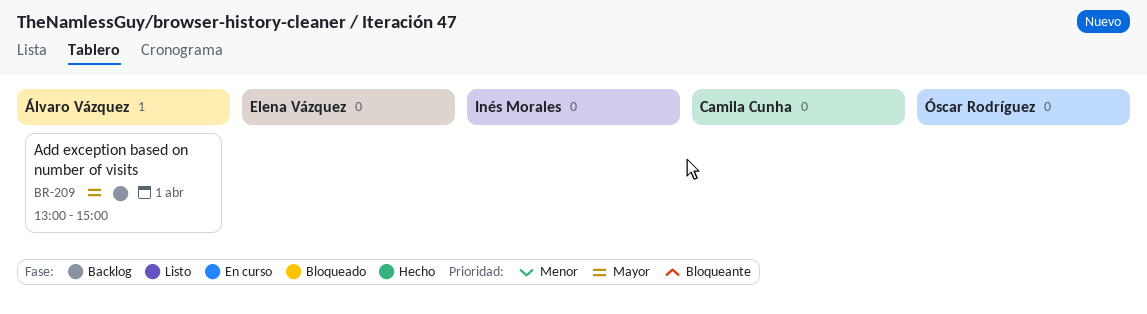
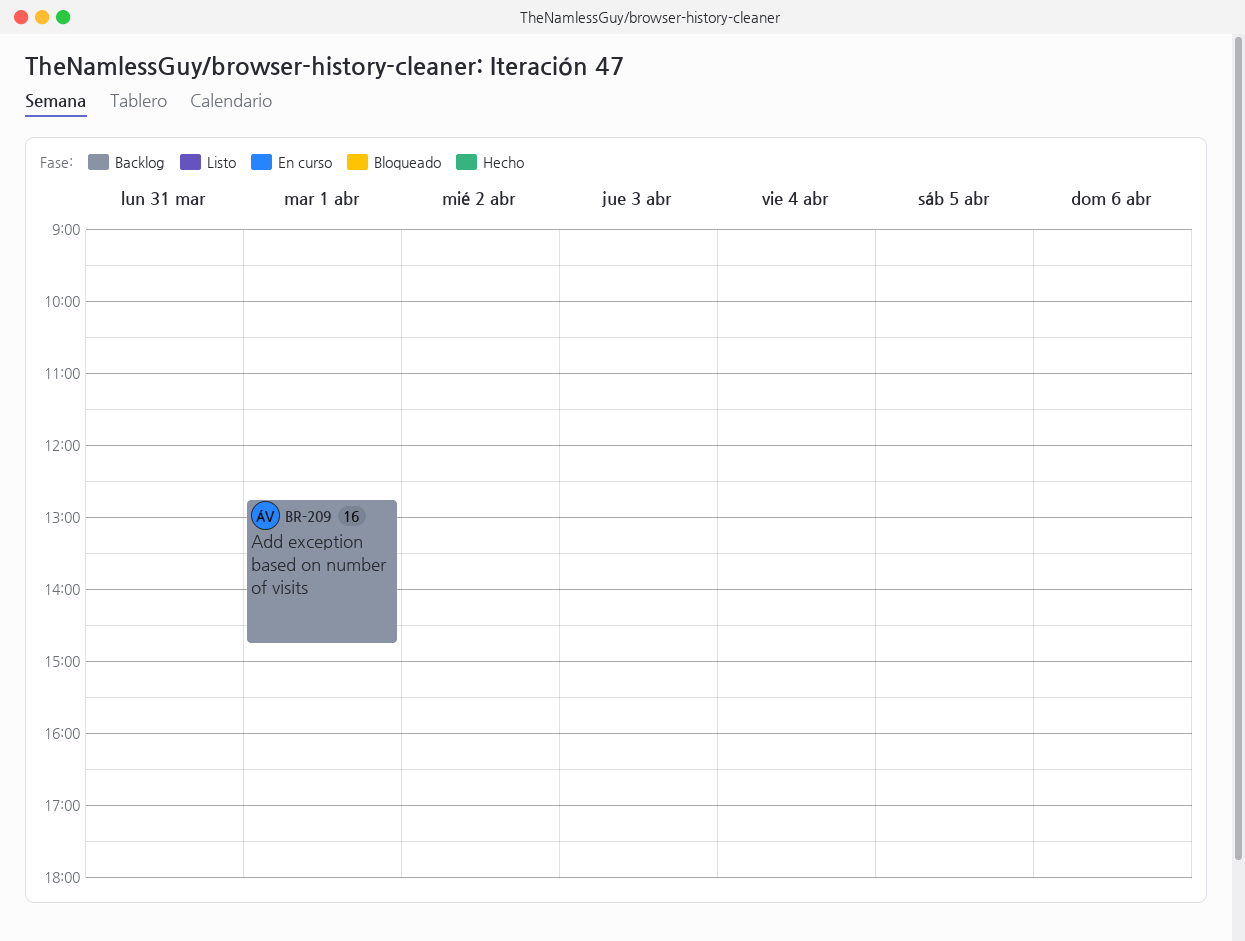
BR-209, begins: 13:00 -> 12:45
BR-209, ends: 15:00 -> 14:45

